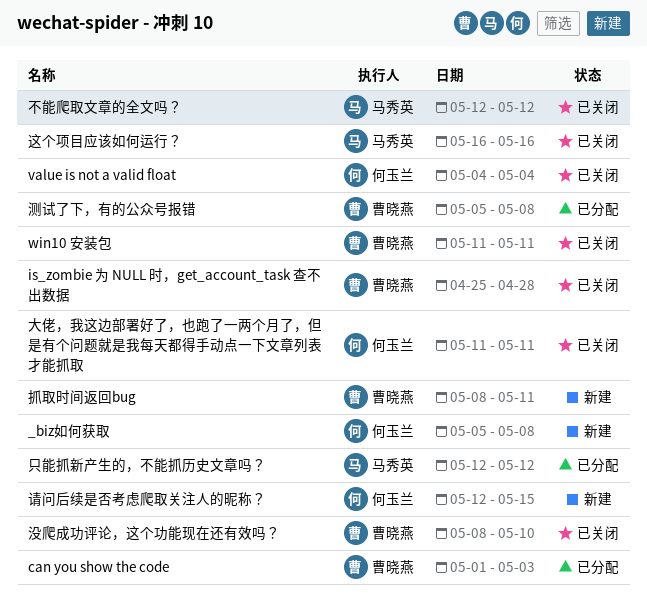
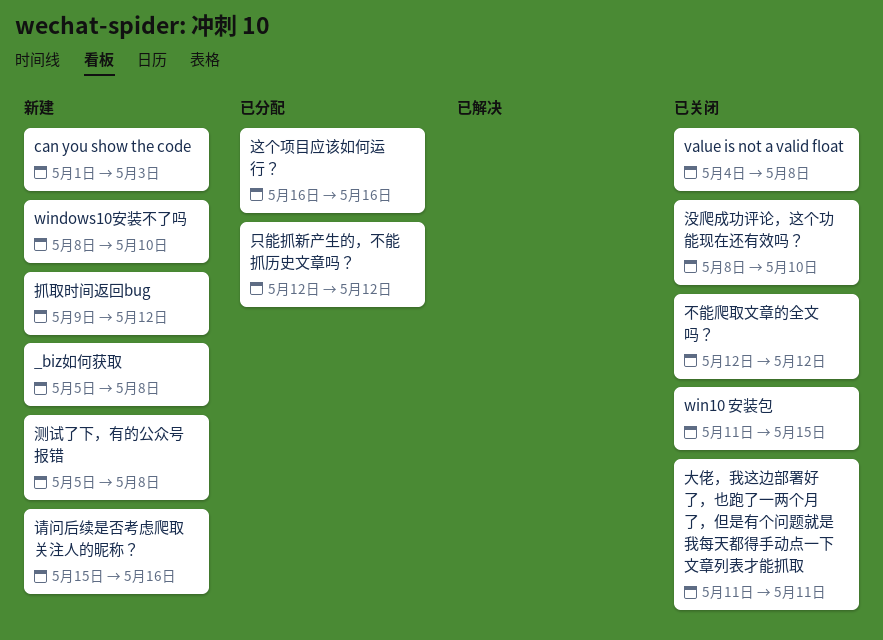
can you show the code, status: 已分配 -> 新建
is_zombie 为 NULL 时，get_account_task 查不出数据: present -> none
value is not a valid float, due: May 4 -> May 8
win10 安装包, due: May 11 -> May 15
windows10安装不了吗: none -> present
抓取时间返回bug, start: May 8 -> May 9
抓取时间返回bug, due: May 11 -> May 12
测试了下，有的公众号报错, status: 已分配 -> 新建
请问后续是否考虑爬取关注人的昵称？, start: May 12 -> May 15
请问后续是否考虑爬取关注人的昵称？, due: May 15 -> May 16
这个项目应该如何运行？, status: 已关闭 -> 已分配

